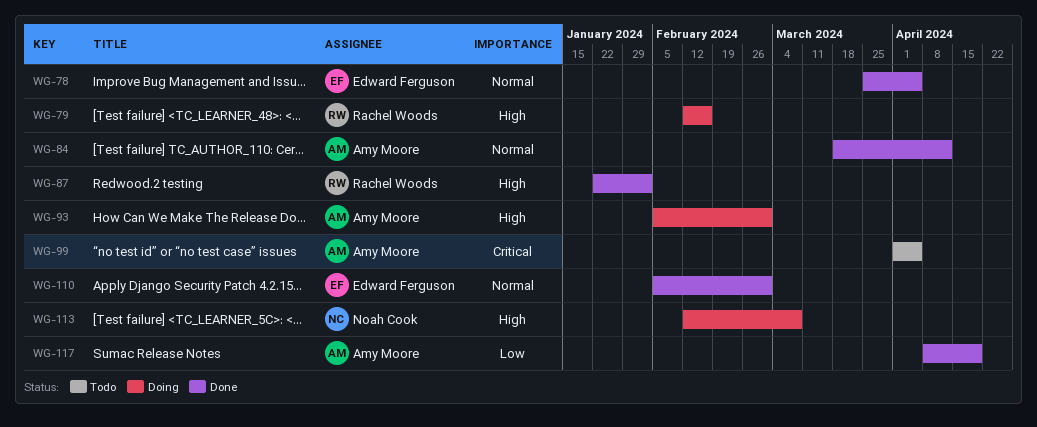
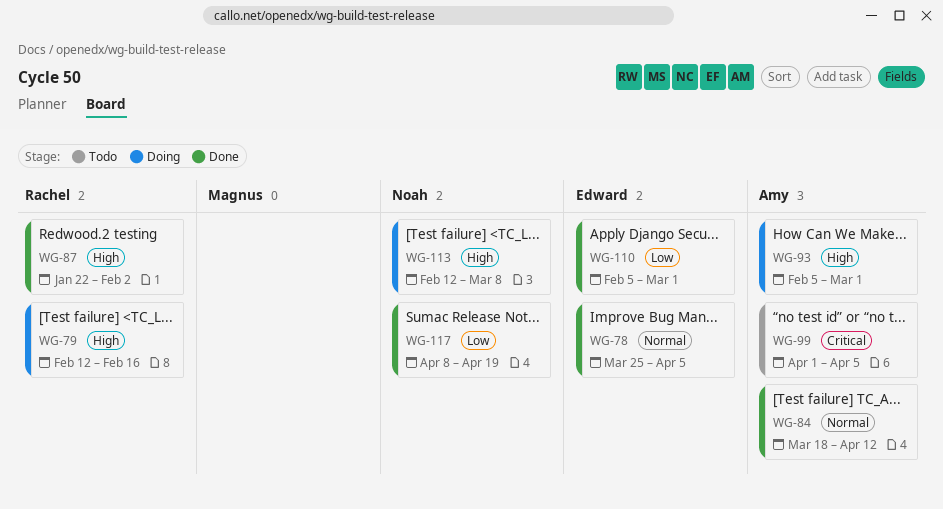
WG-110, priority: Normal -> Low
WG-117, owner: Amy Moore -> Noah Cook

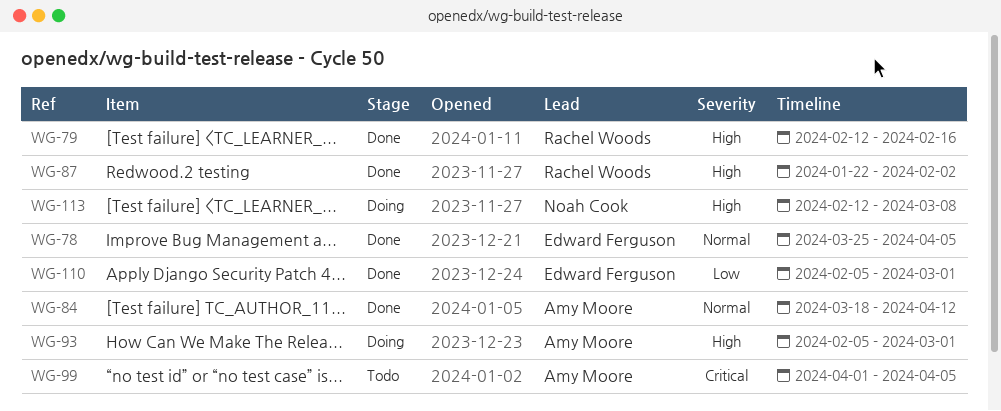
WG-79, status: Doing -> Done
WG-117: present -> none

